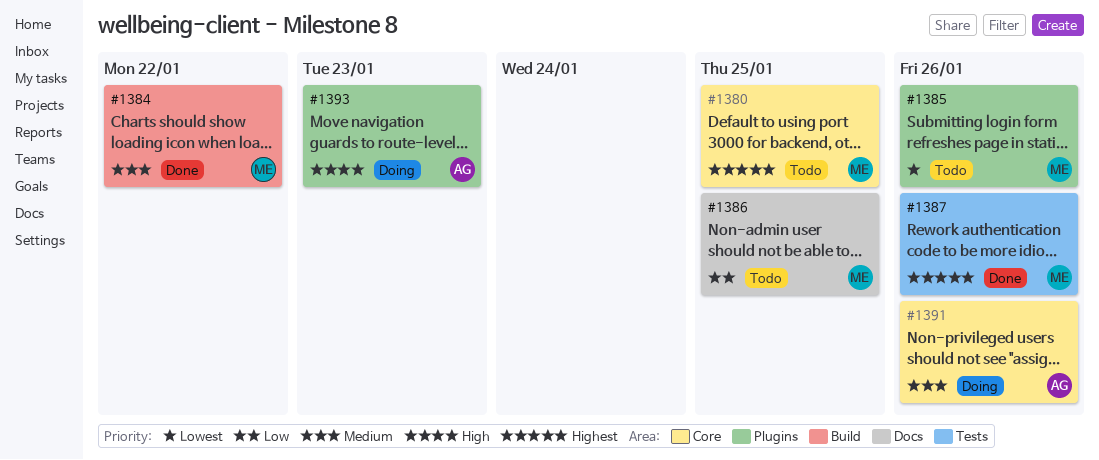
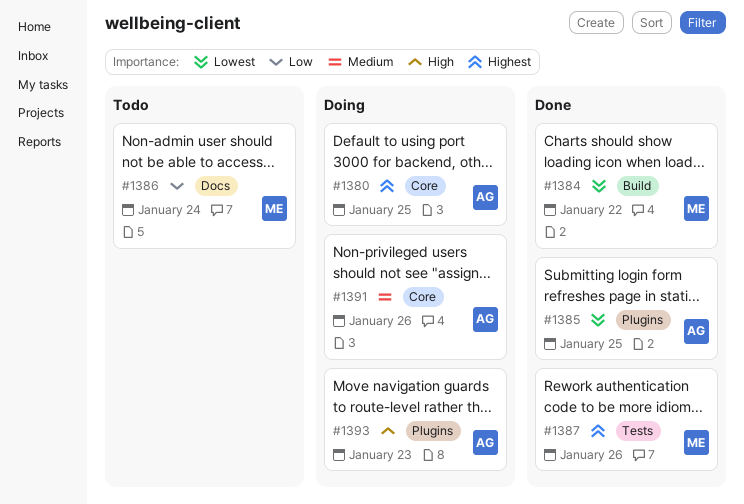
#1380, status: Todo -> Doing
#1380, owner: ME -> AG
#1384, priority: Medium -> Lowest
#1385, status: Todo -> Done
#1385, owner: ME -> AG
#1385, due: Jan 26 -> Jan 25
#1386, due: Jan 25 -> Jan 24

